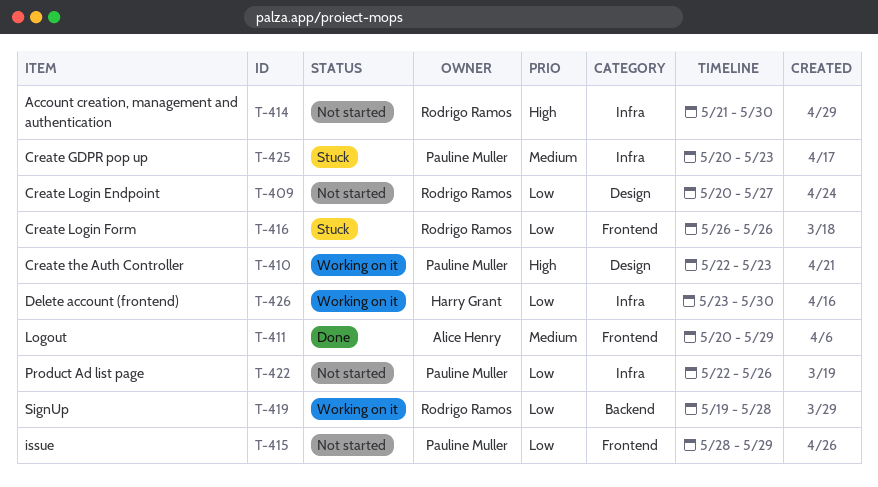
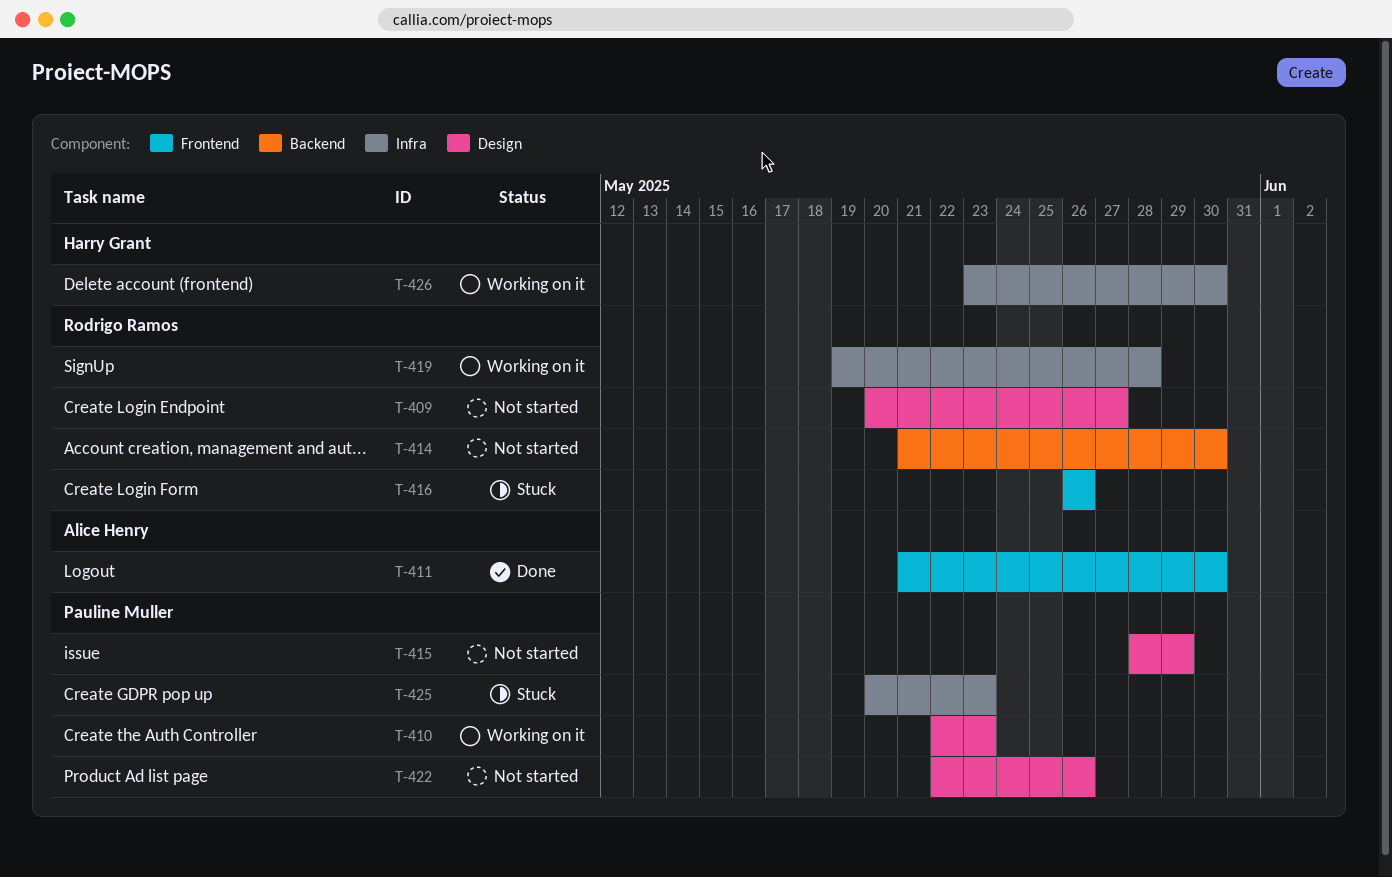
T-411, start: May 20 -> May 21
T-411, due: May 29 -> May 30
T-414, label: Infra -> Backend
T-415, label: Frontend -> Design
T-419, label: Backend -> Infra
T-422, label: Infra -> Design

